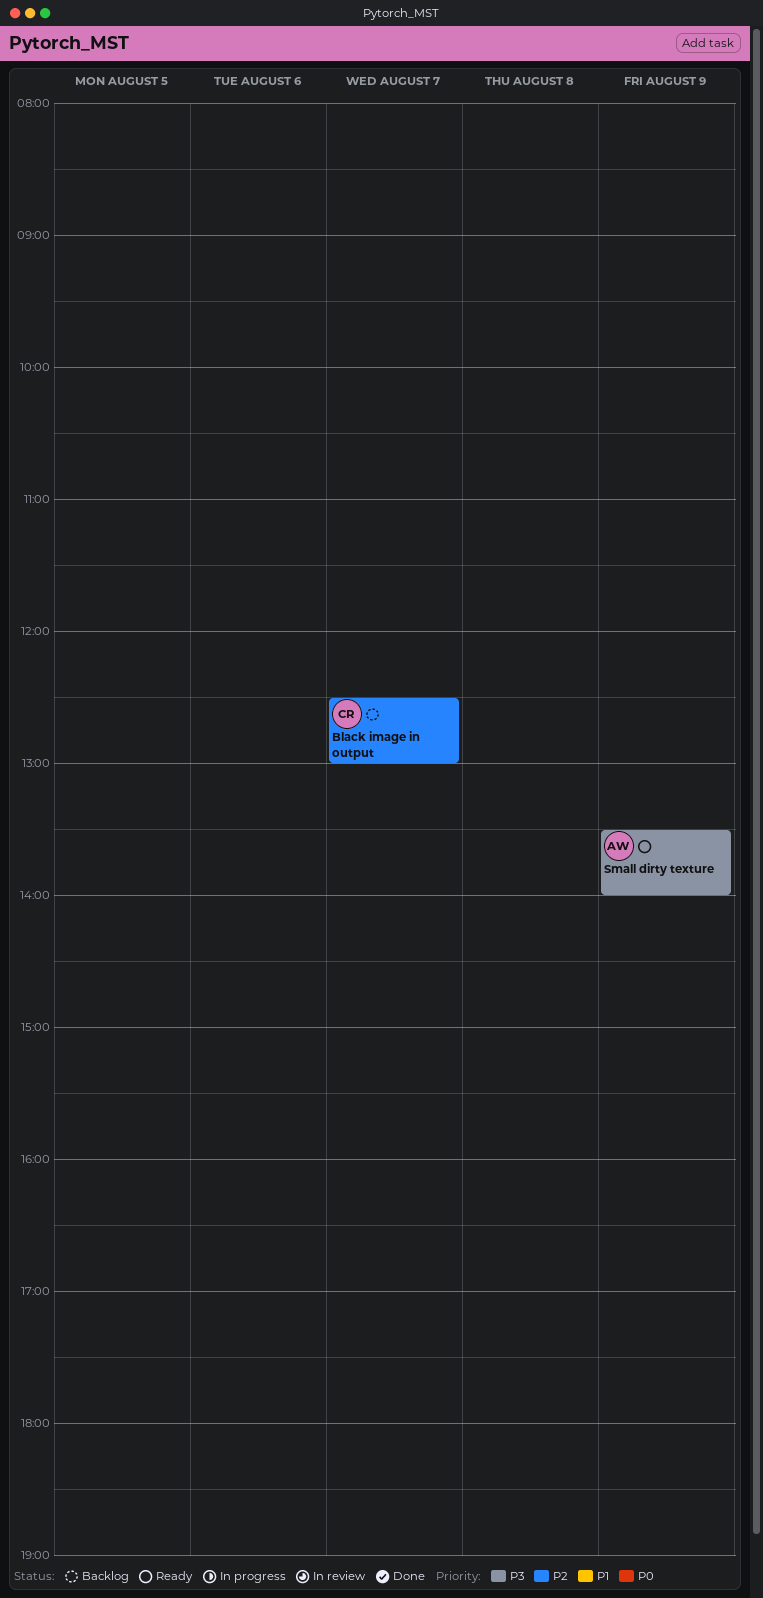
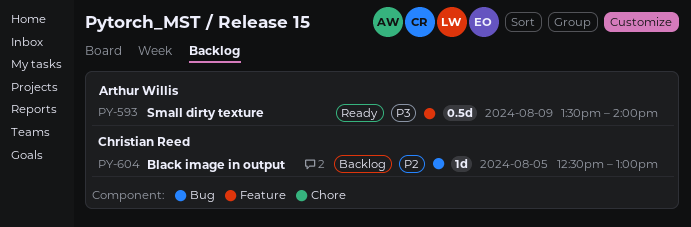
Black image in output, day: Aug 7 -> Aug 5

